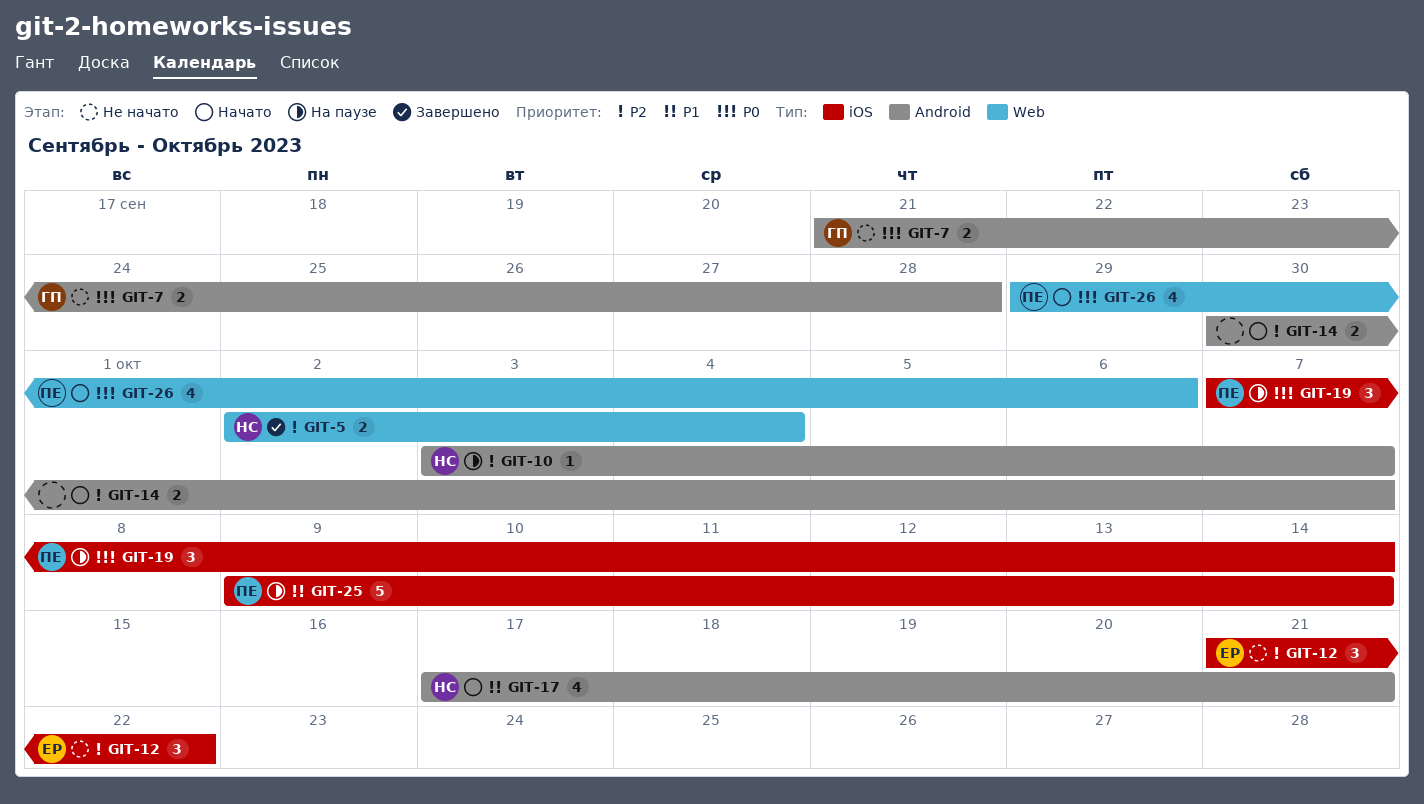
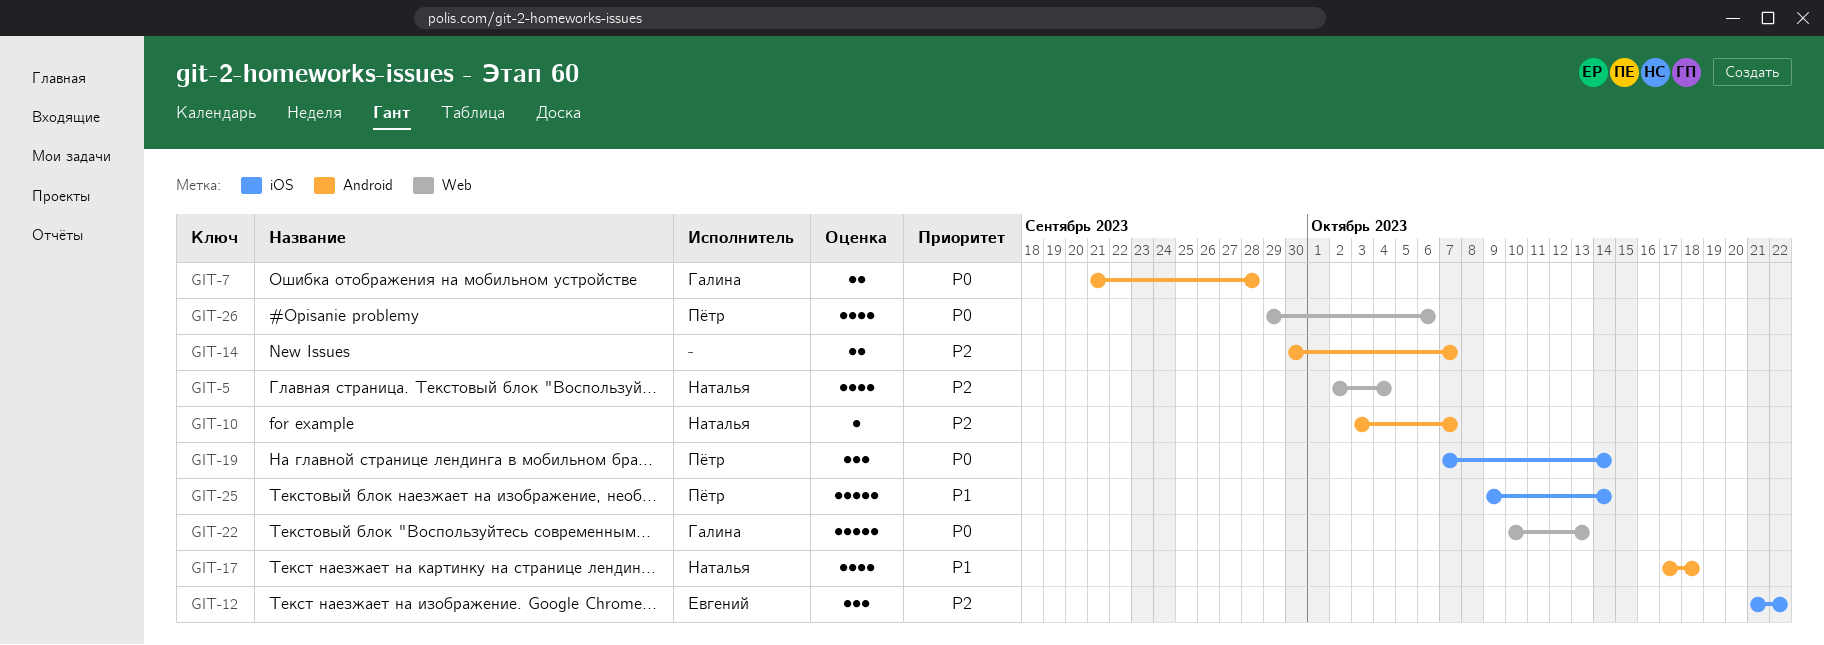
GIT-5, estimate: 2 -> 4
GIT-17, due: Oct 21 -> Oct 18
GIT-22: none -> present

